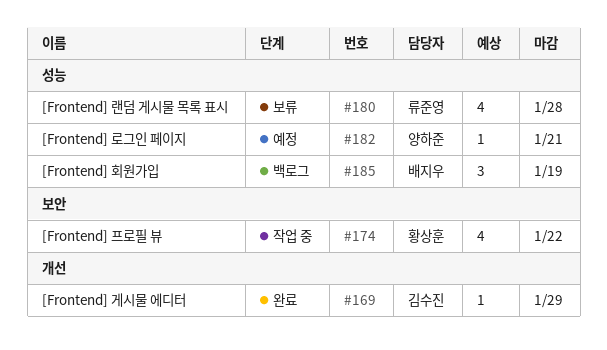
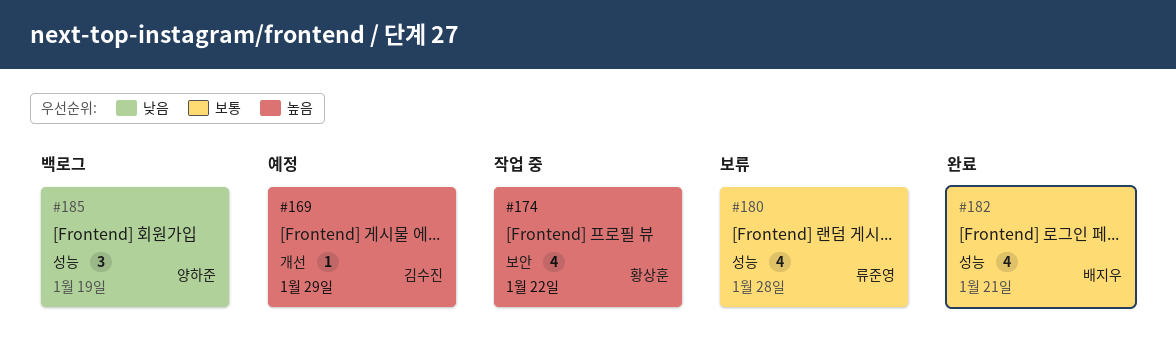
#169, status: 완료 -> 예정
#182, status: 예정 -> 완료
#182, owner: 양하준 -> 배지우
#182, estimate: 1 -> 4
#185, owner: 배지우 -> 양하준

